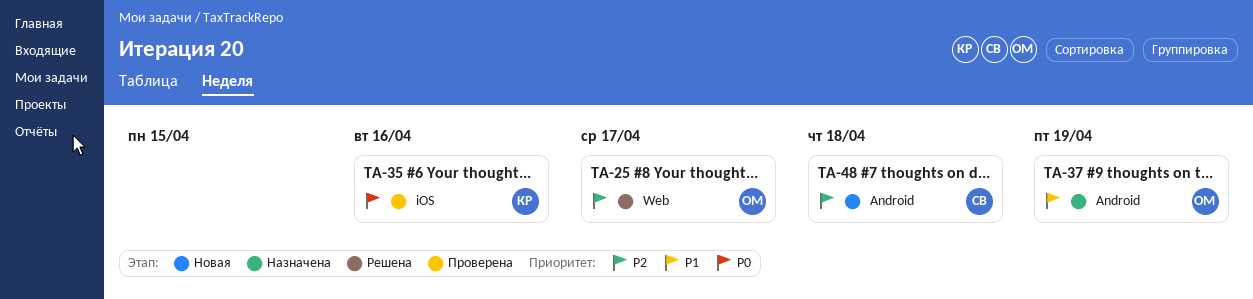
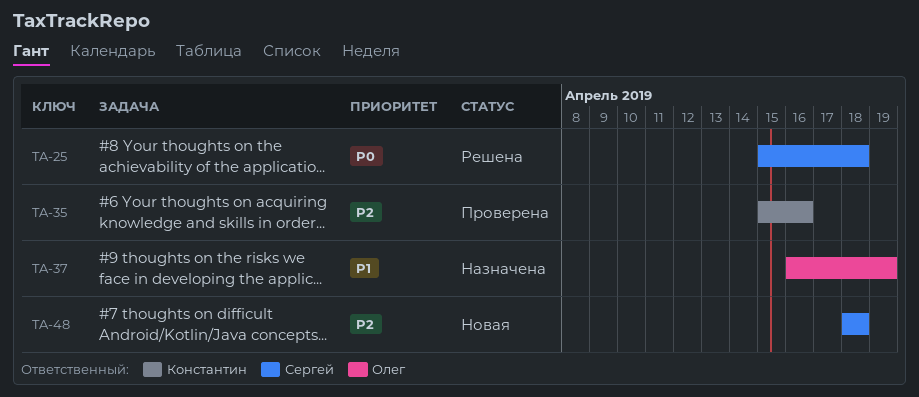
TA-25, owner: Олег -> Сергей
TA-25, priority: P2 -> P0
TA-25, due: Apr 17 -> Apr 18
TA-35, priority: P0 -> P2

